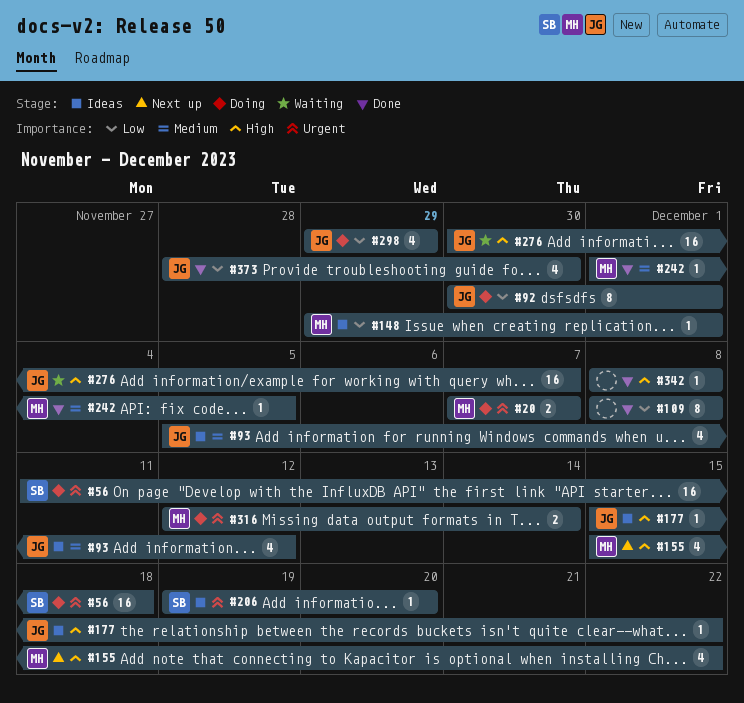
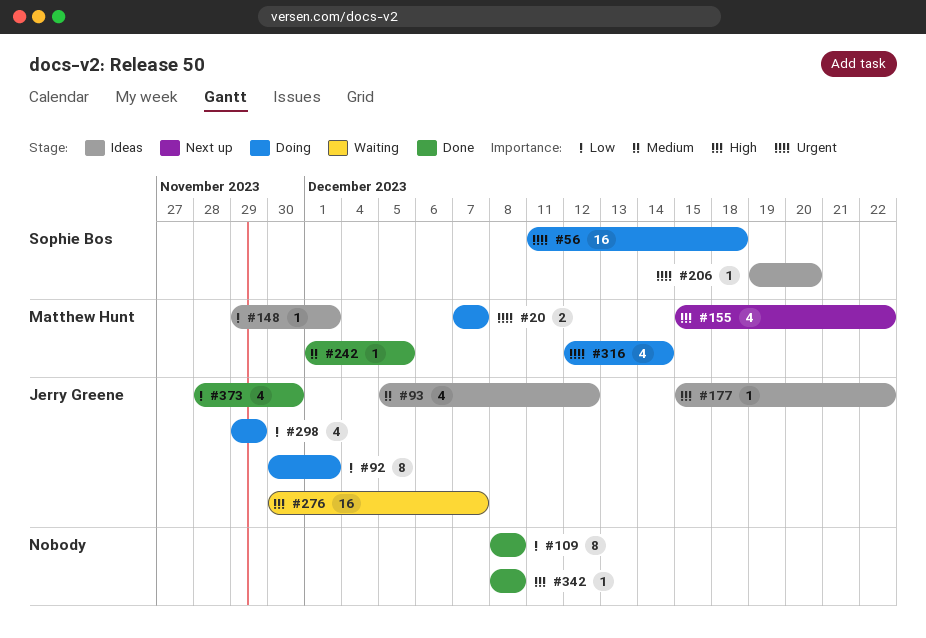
#316, estimate: 2 -> 4

